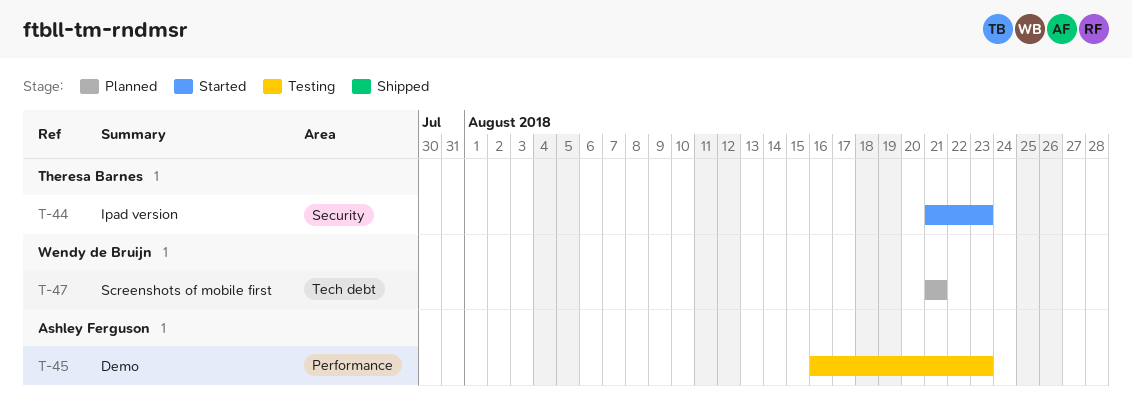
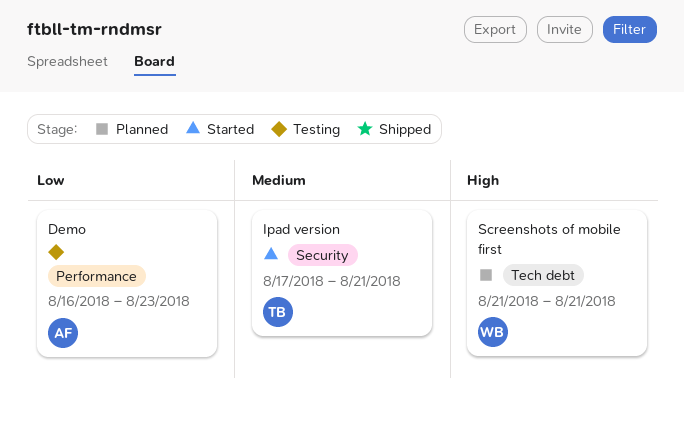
Ipad version, start: Aug 21 -> Aug 17
Ipad version, due: Aug 23 -> Aug 21

